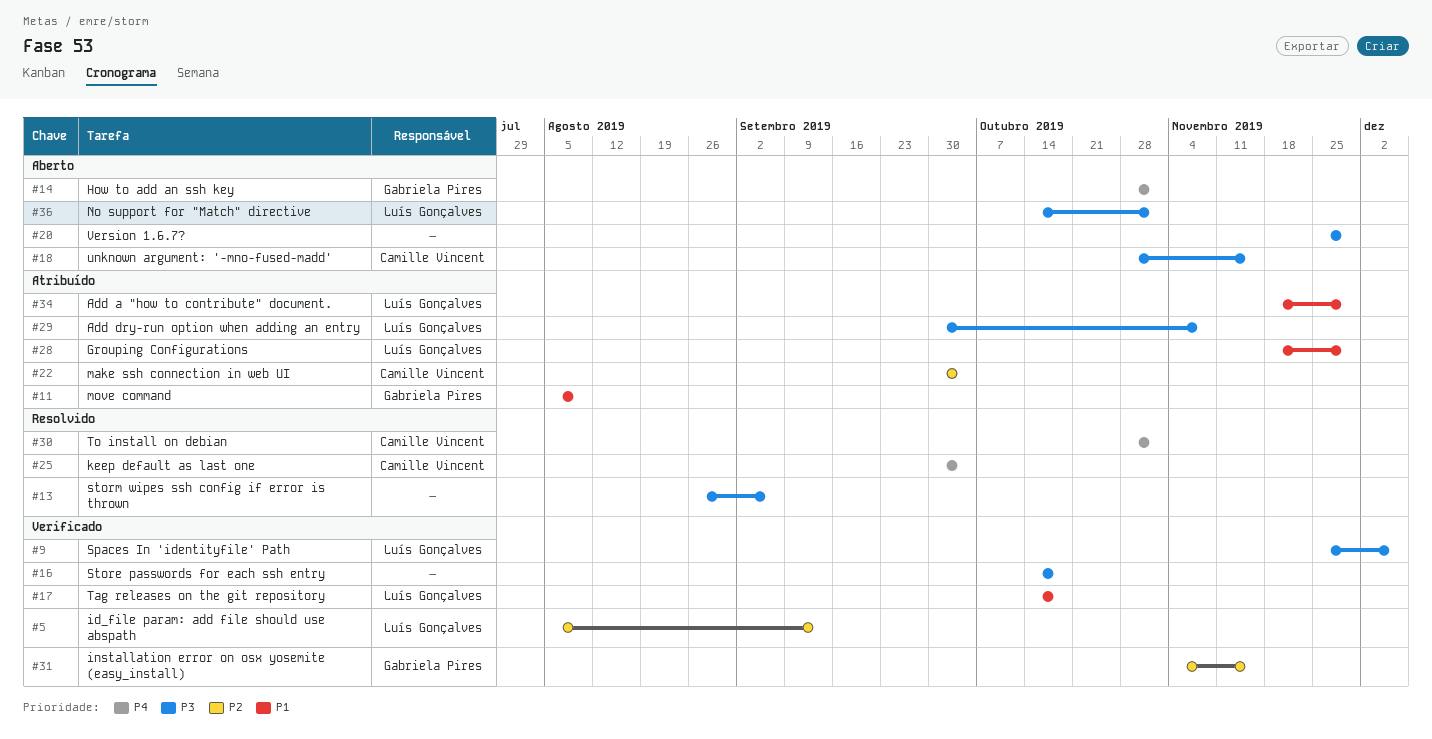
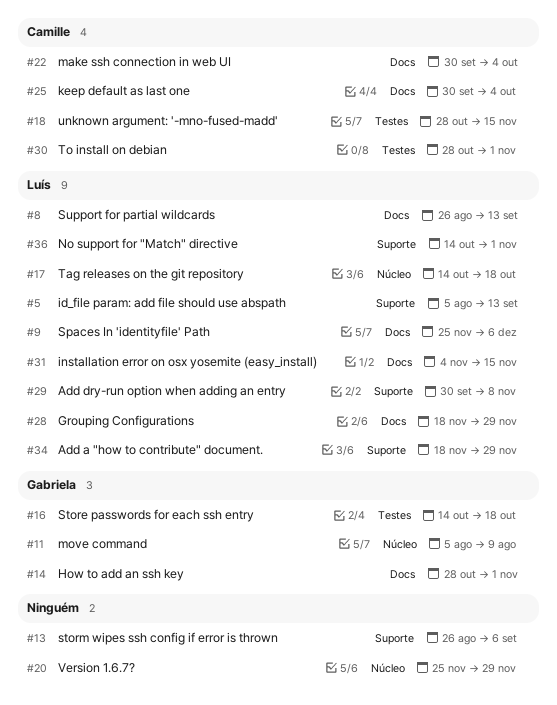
#8: none -> present
#16, owner: none -> Gabriela Pires
#31, owner: Gabriela Pires -> Luís Gonçalves

